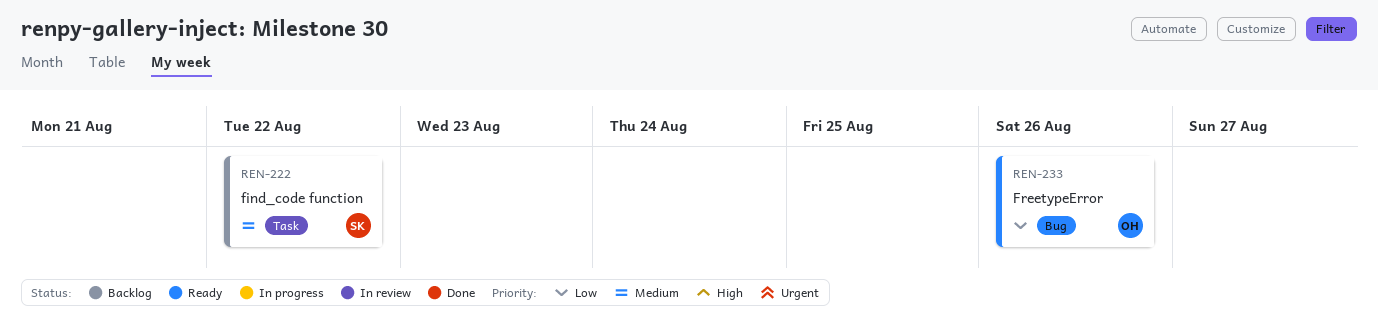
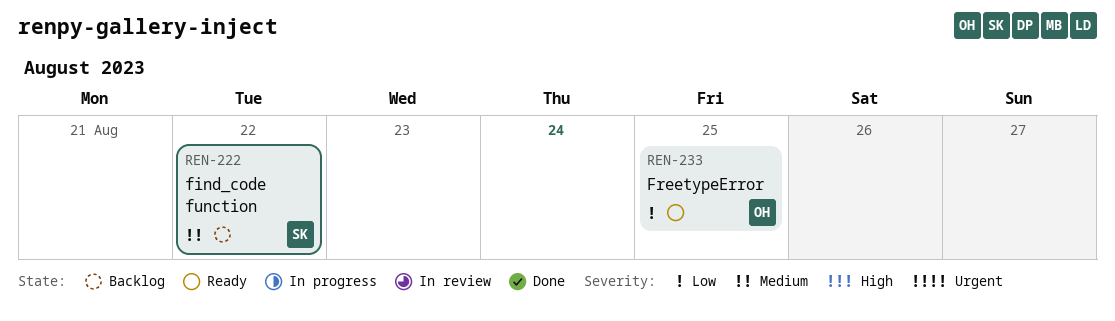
REN-233, due: Aug 26 -> Aug 25

